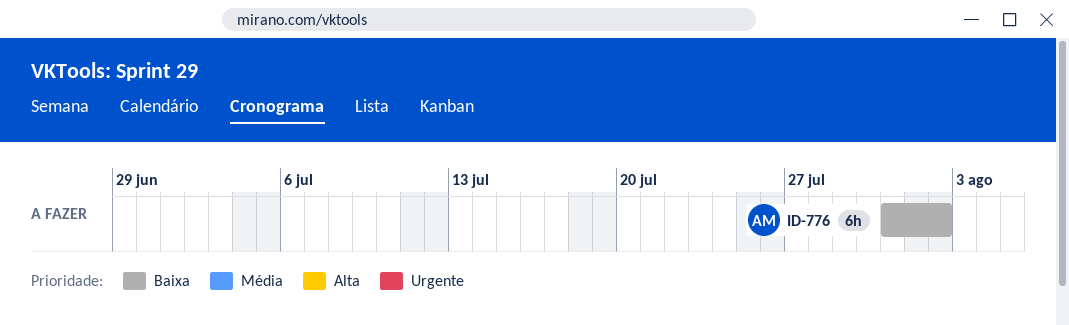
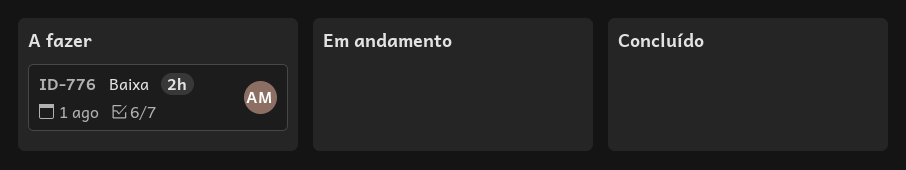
ID-776, estimate: 6h -> 2h
ID-776, due: Aug 2 -> Aug 1

